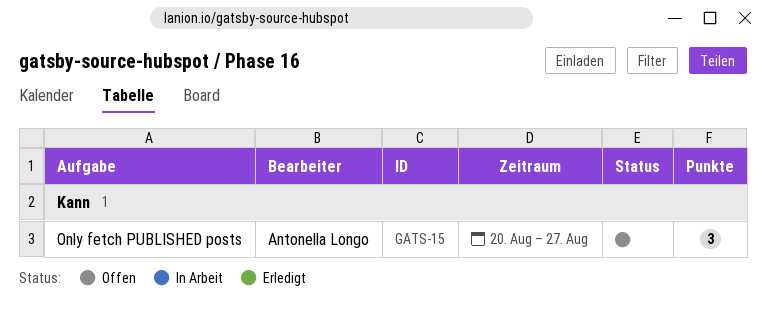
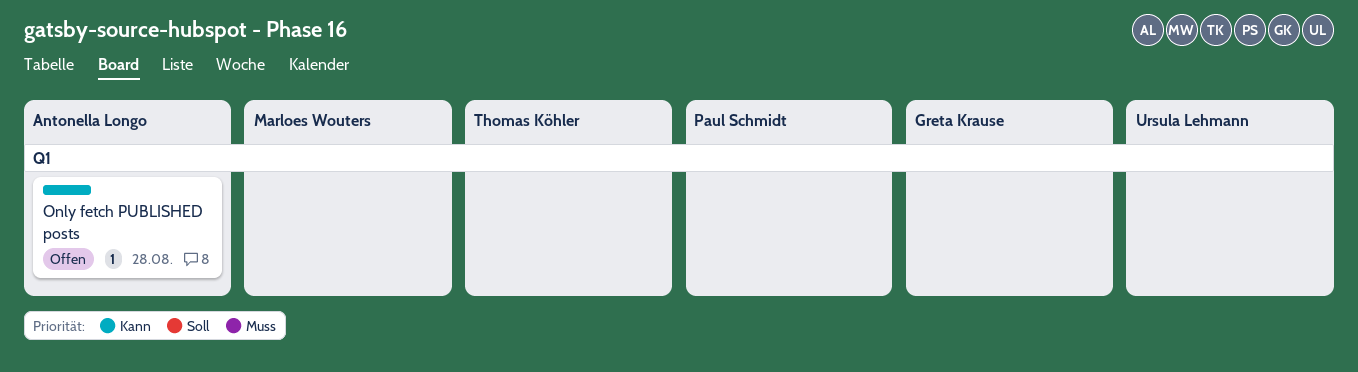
Only fetch PUBLISHED posts, estimate: 3 -> 1
Only fetch PUBLISHED posts, due: Aug 27 -> Aug 28

